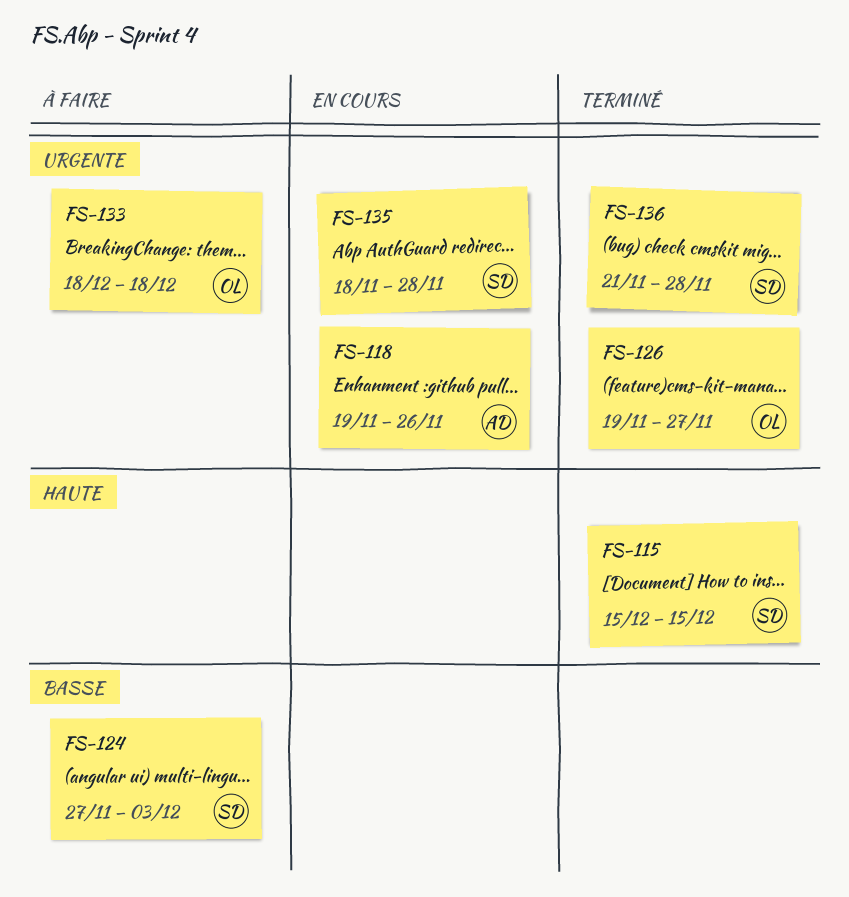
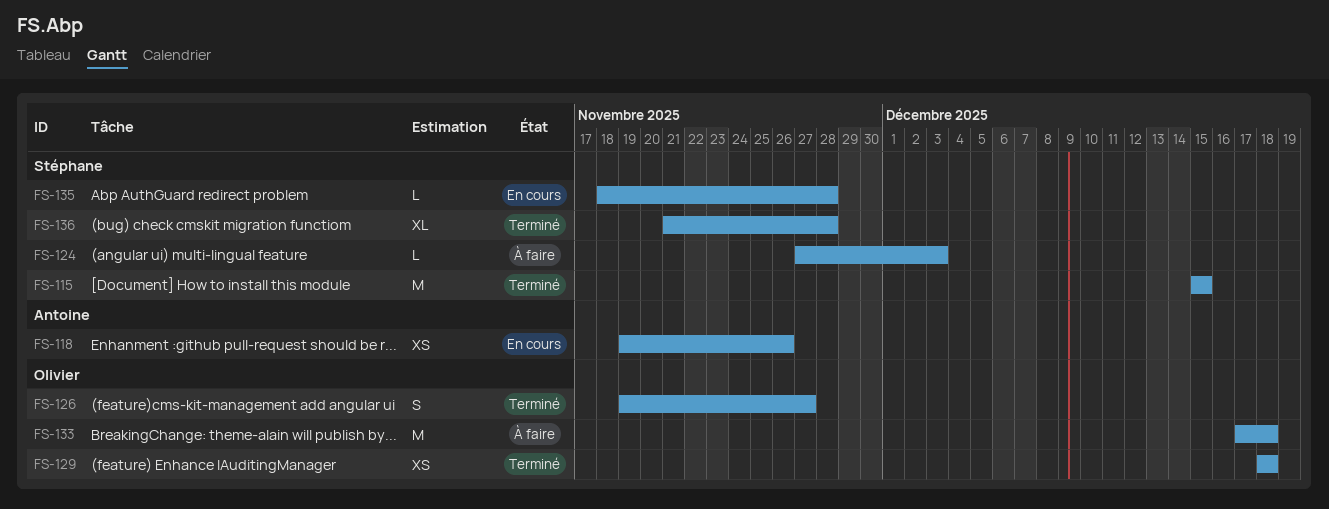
FS-129: none -> present
FS-133, start: Dec 18 -> Dec 17

